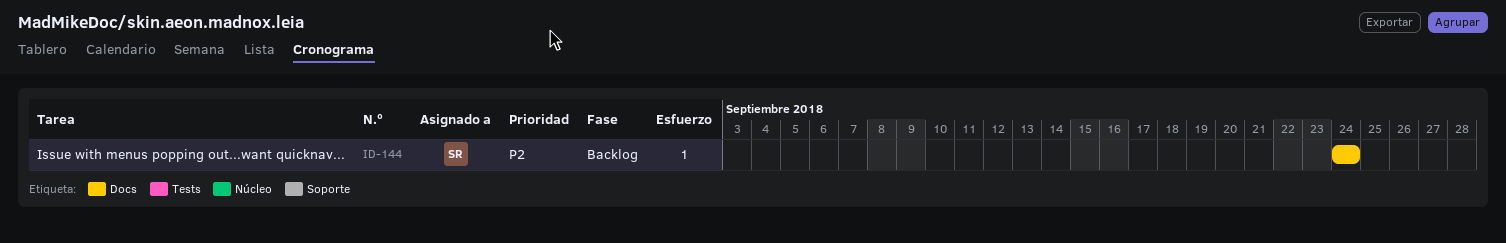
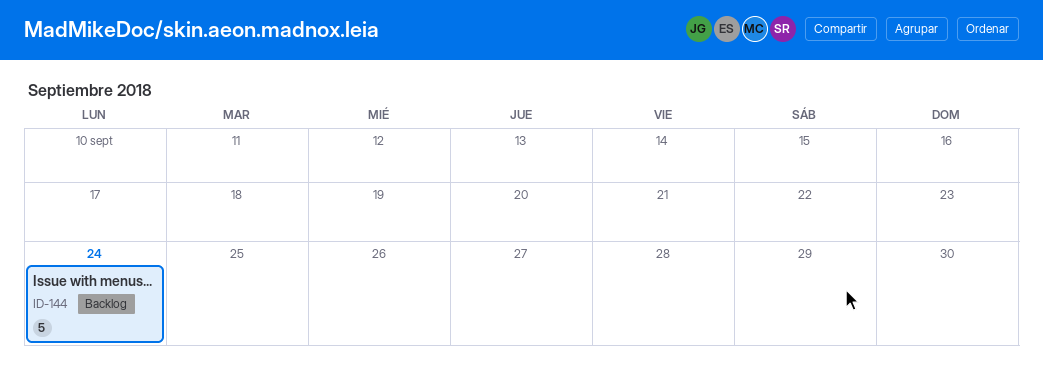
ID-144, estimate: 1 -> 5

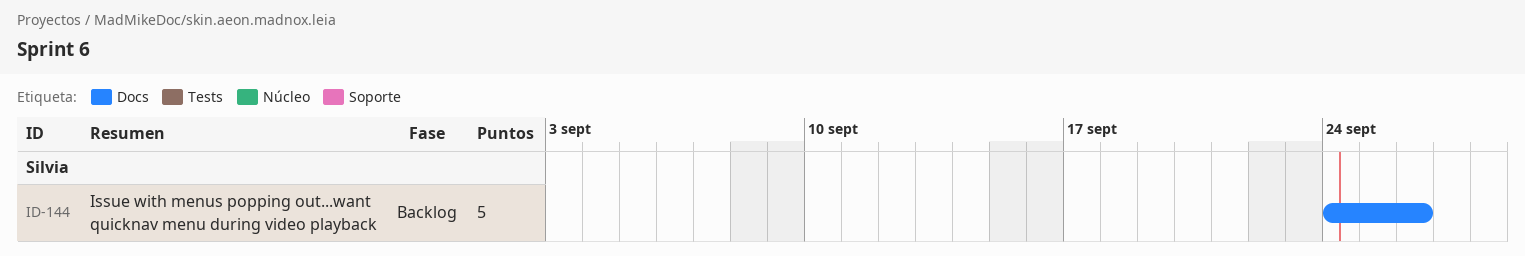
ID-144, due: Sep 24 -> Sep 26

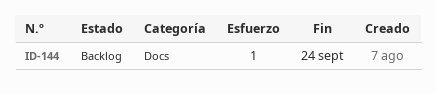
ID-144, estimate: 5 -> 1
ID-144, due: Sep 26 -> Sep 24

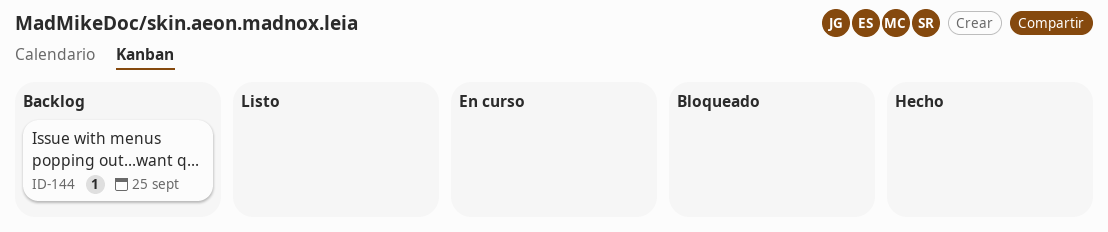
ID-144, due: Sep 24 -> Sep 25

